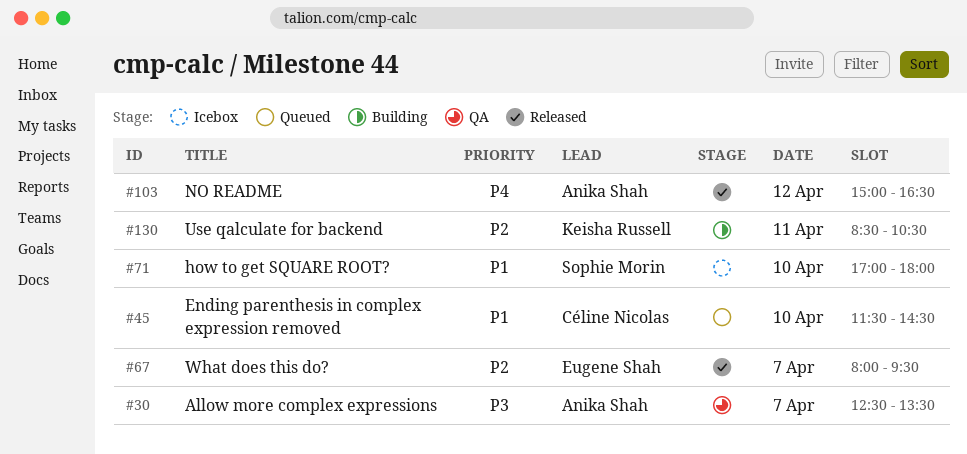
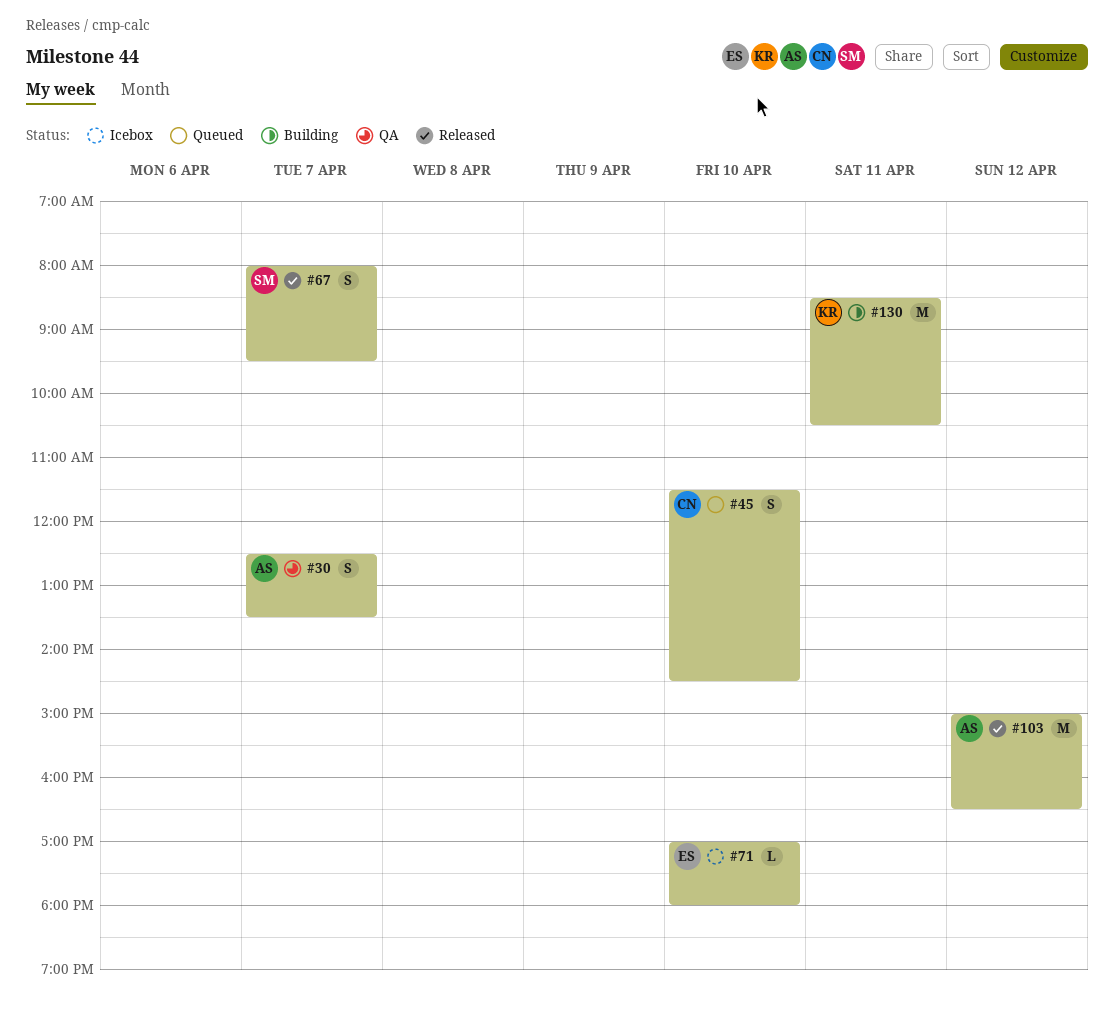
#67, owner: Eugene Shah -> Sophie Morin
#71, owner: Sophie Morin -> Eugene Shah

